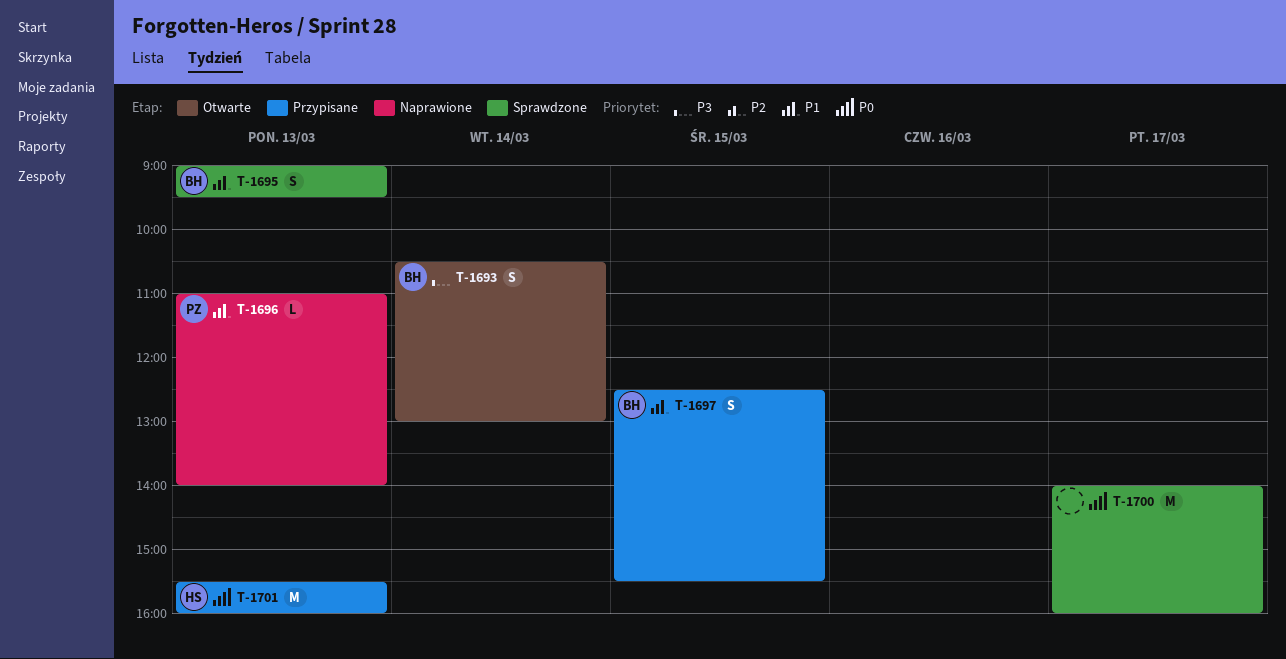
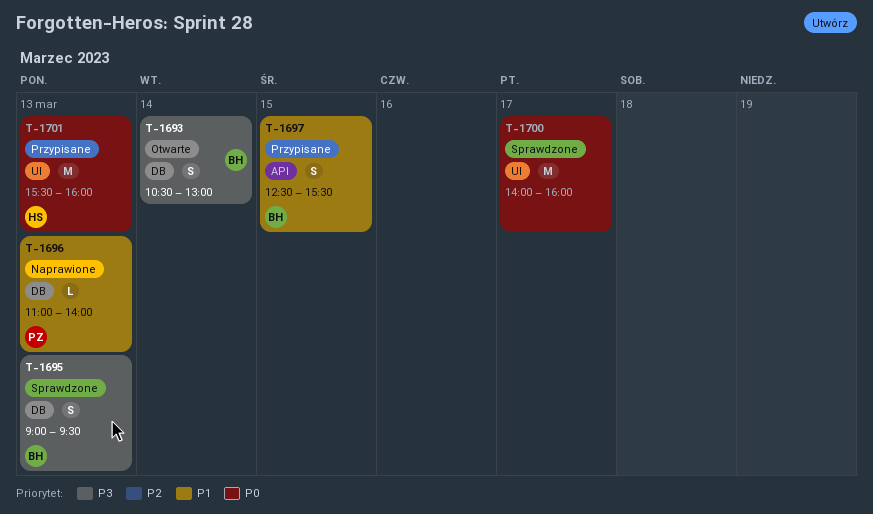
T-1695, priority: P1 -> P3

